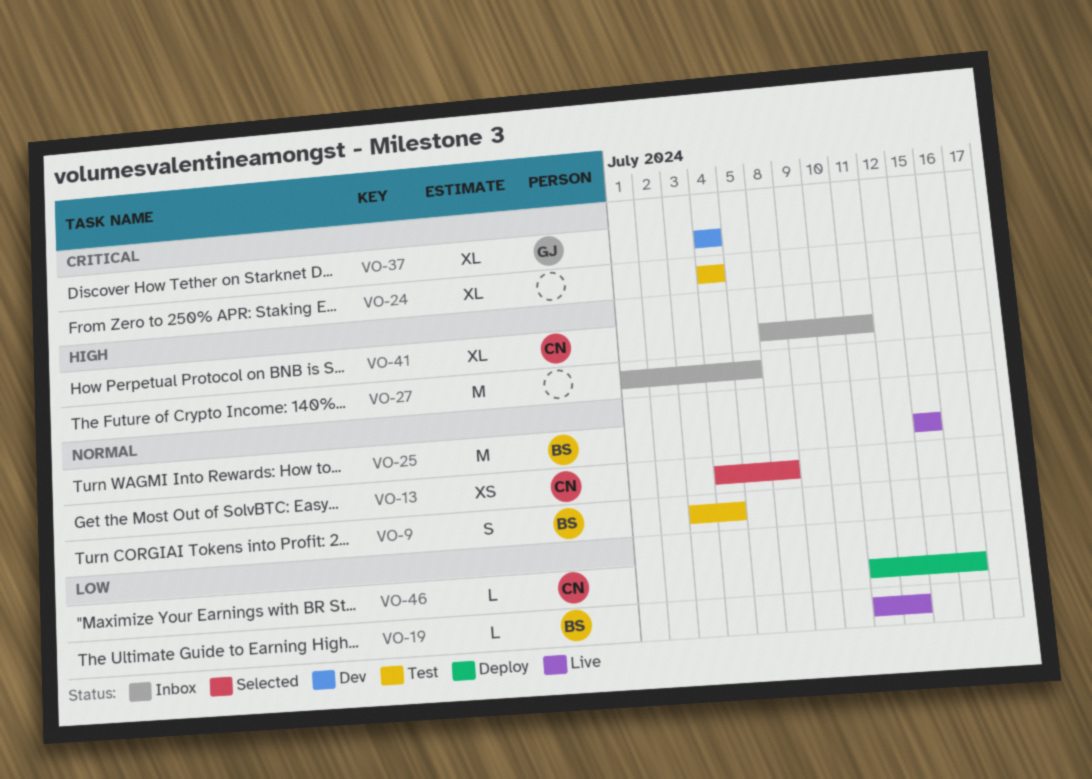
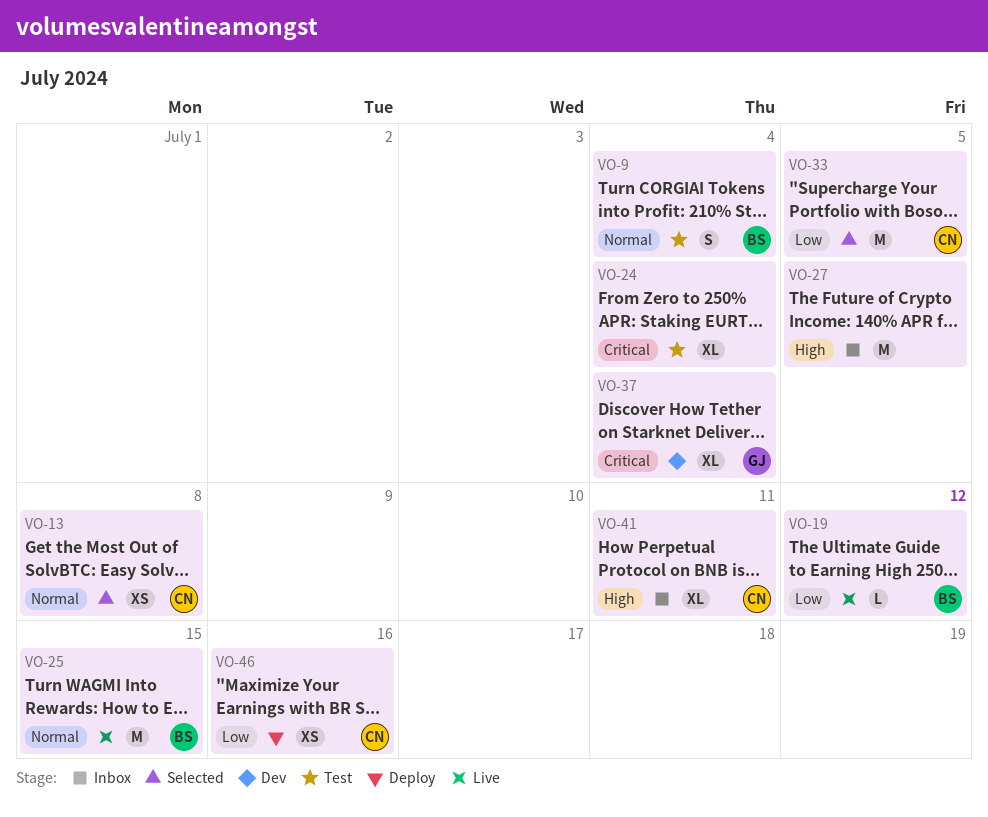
VO-33: none -> present
VO-46, estimate: L -> XS

